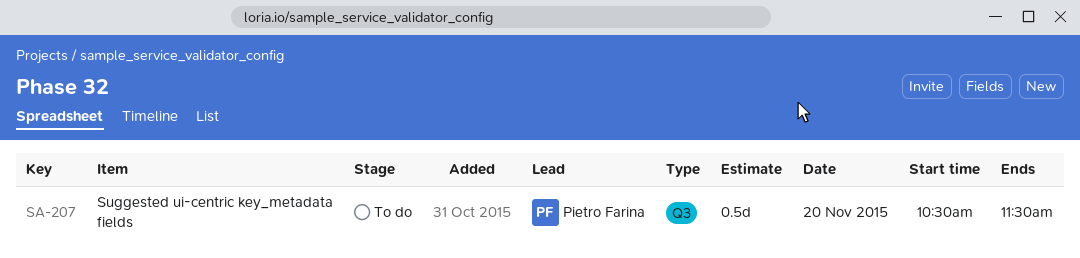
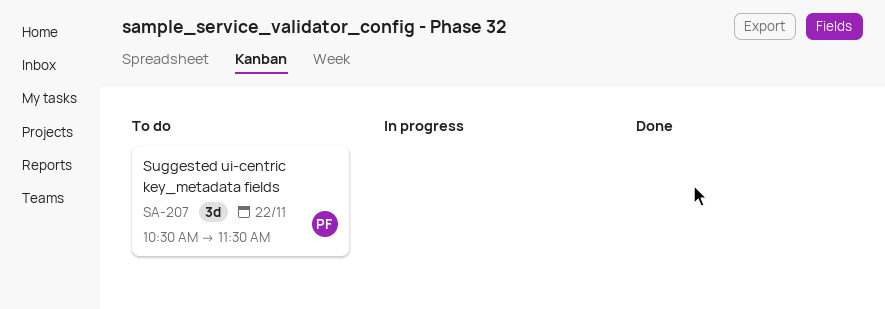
SA-207, estimate: 0.5d -> 3d
SA-207, day: Nov 20 -> Nov 22

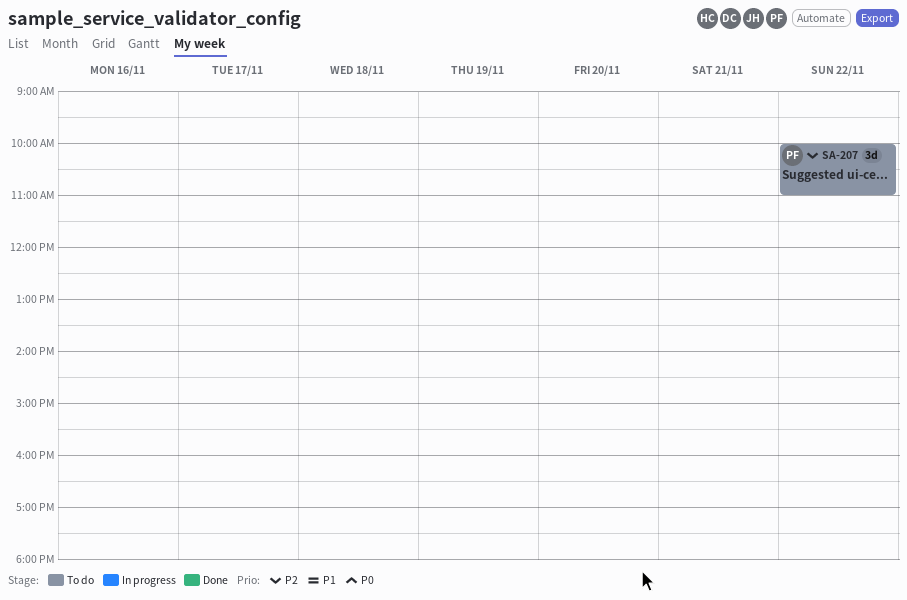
SA-207, begins: 10:30 -> 10:00
SA-207, ends: 11:30 -> 11:00

